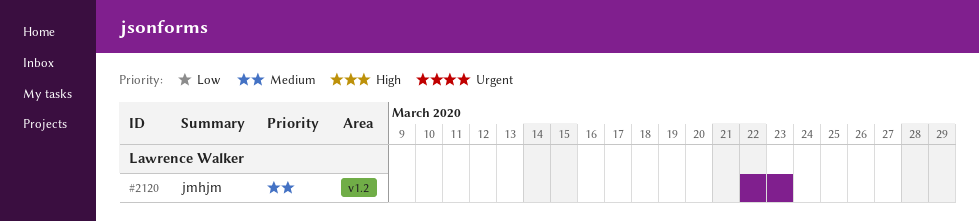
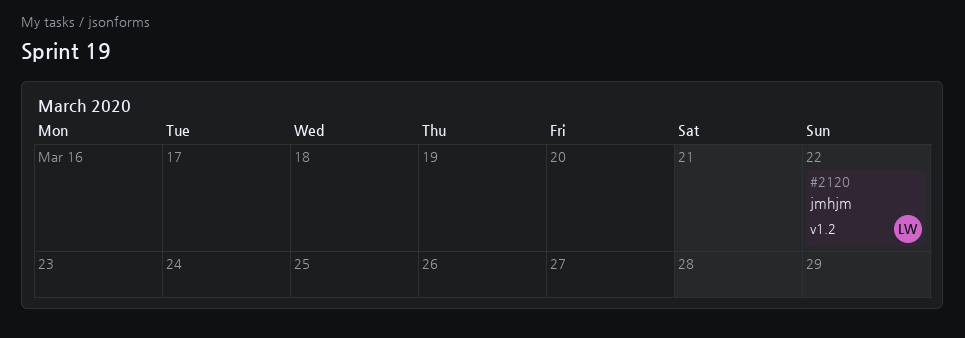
#2120, due: Mar 23 -> Mar 22

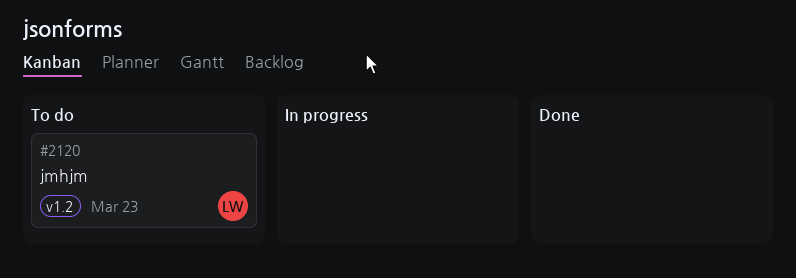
#2120, due: Mar 22 -> Mar 23

